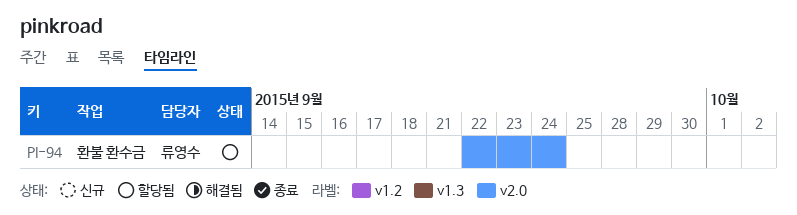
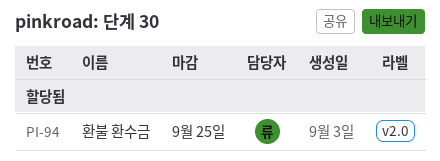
PI-94, due: Sep 24 -> Sep 25

